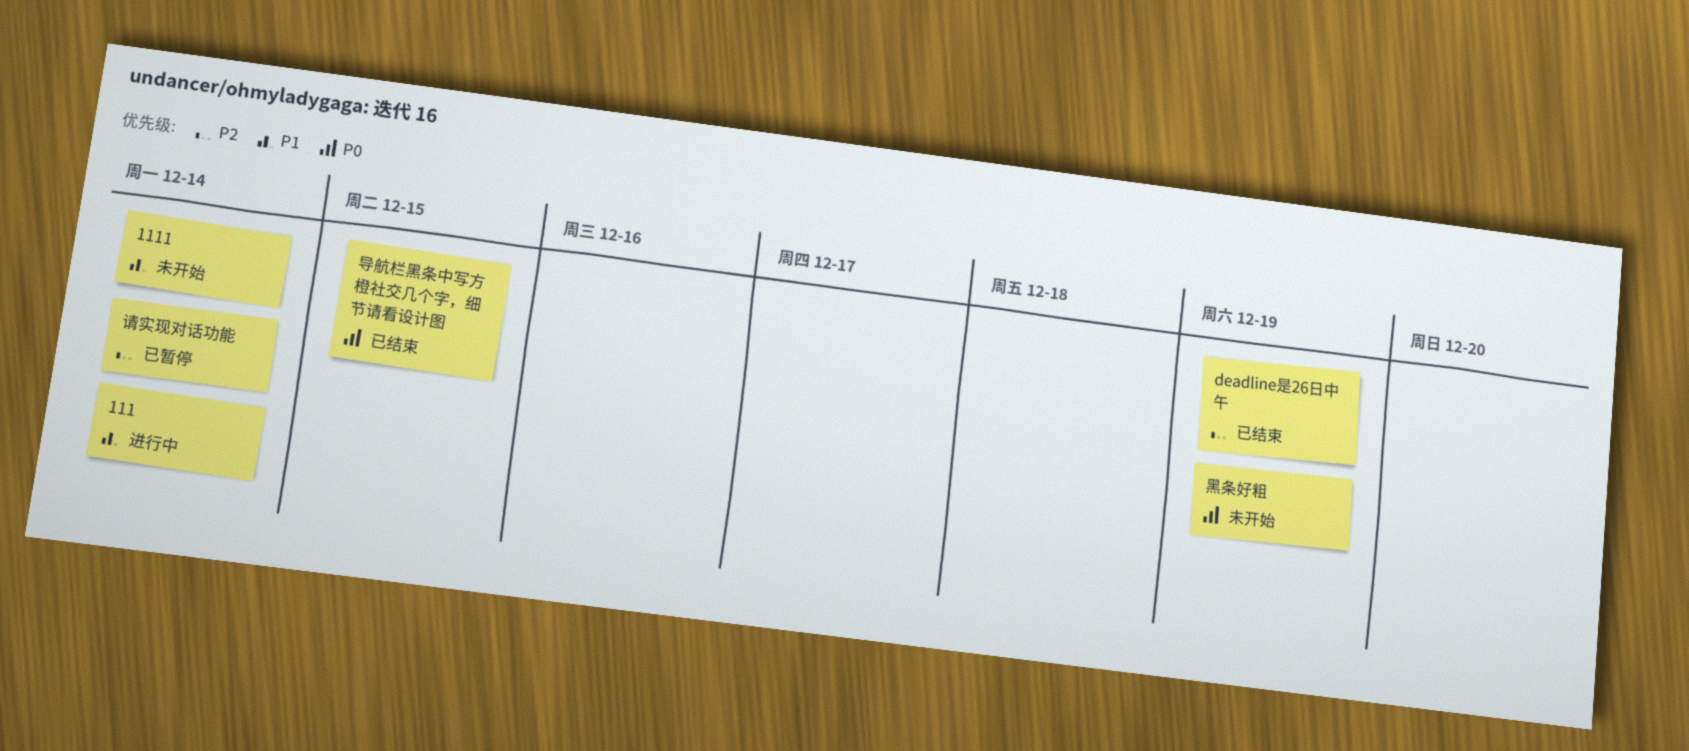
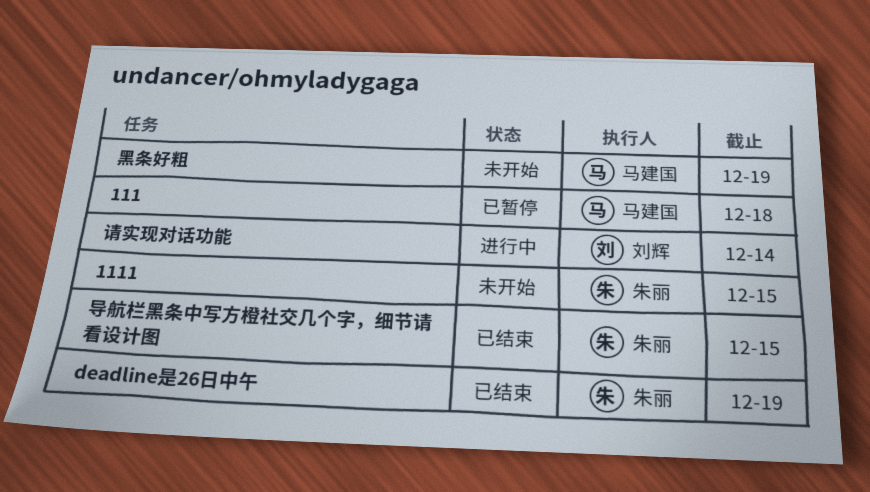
111, status: 进行中 -> 已暂停
111, due: Dec 14 -> Dec 18
1111, due: Dec 14 -> Dec 15
请实现对话功能, status: 已暂停 -> 进行中

